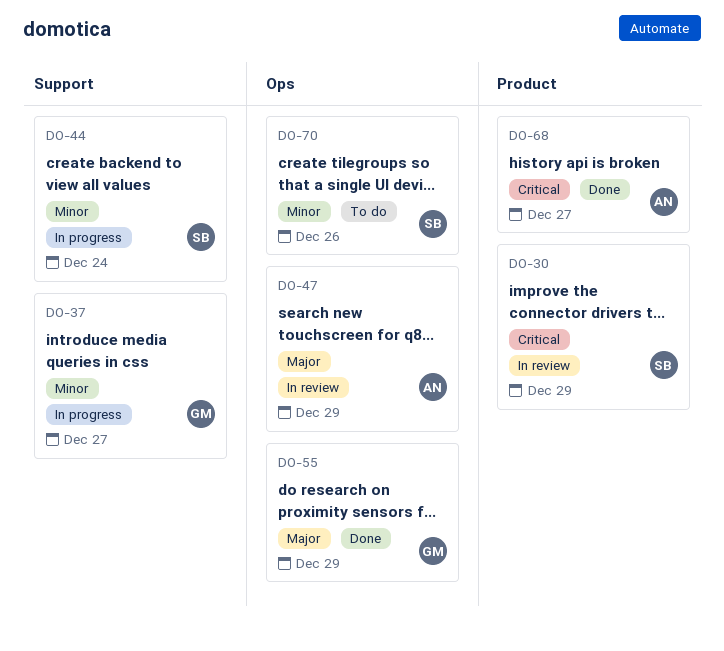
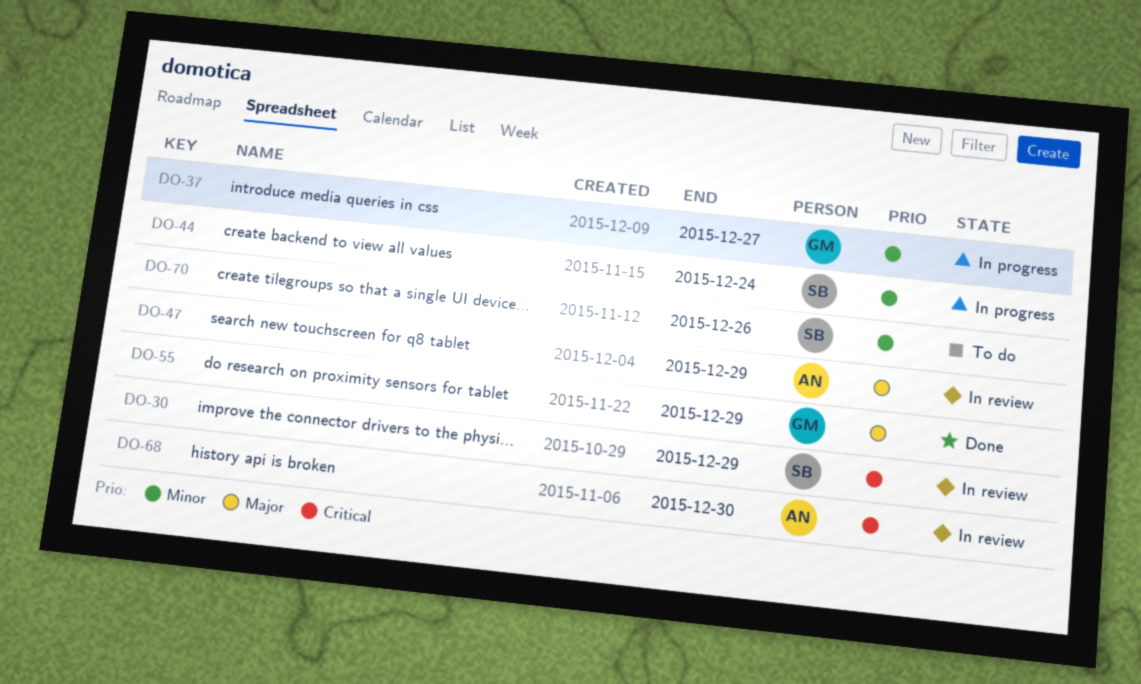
DO-68, status: Done -> In review
DO-68, due: Dec 27 -> Dec 30

